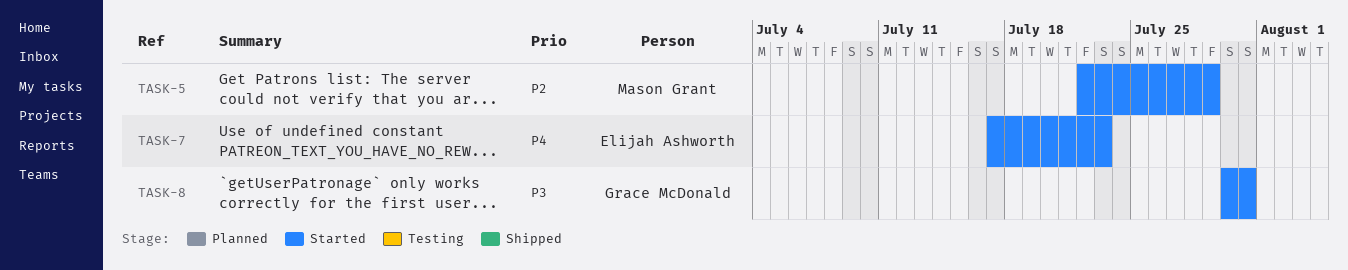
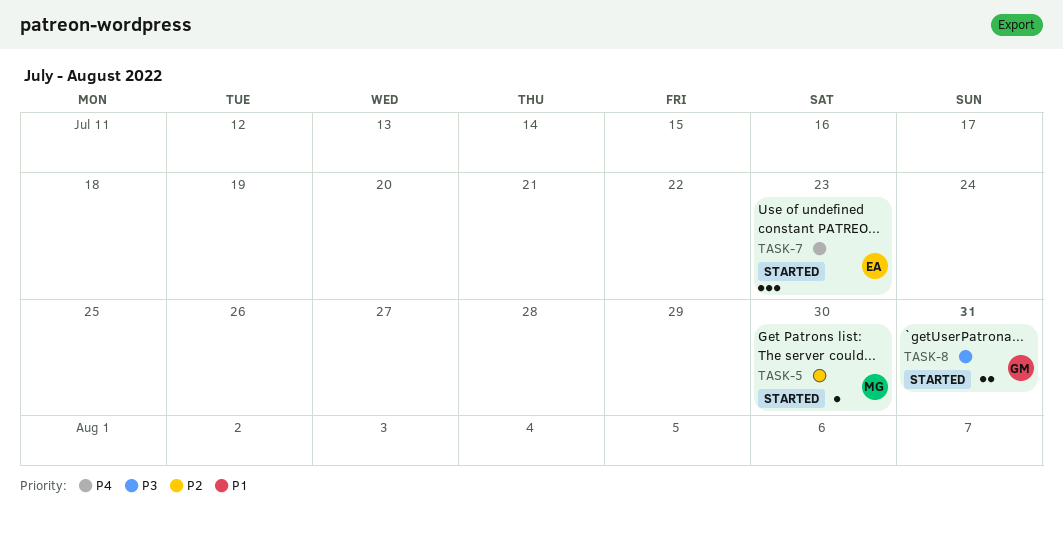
TASK-5, due: Jul 29 -> Jul 30

